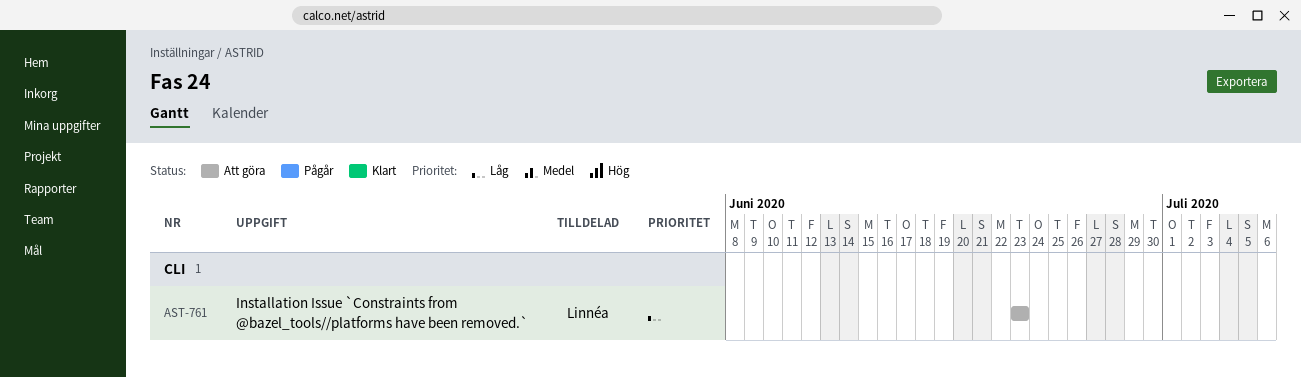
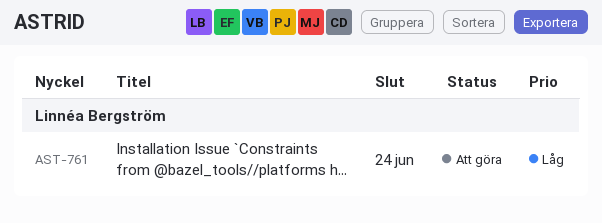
AST-761, due: Jun 23 -> Jun 24

